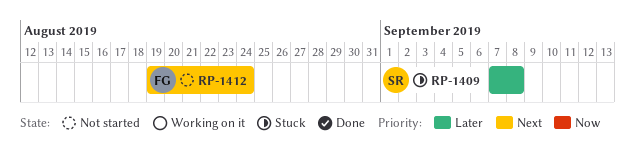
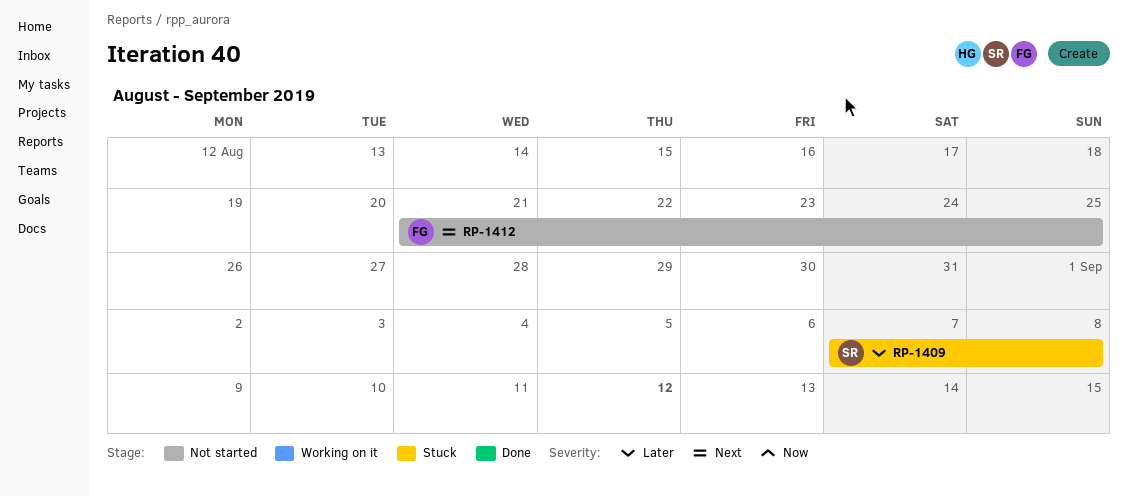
RP-1412, start: Aug 19 -> Aug 21
RP-1412, due: Aug 24 -> Aug 25

